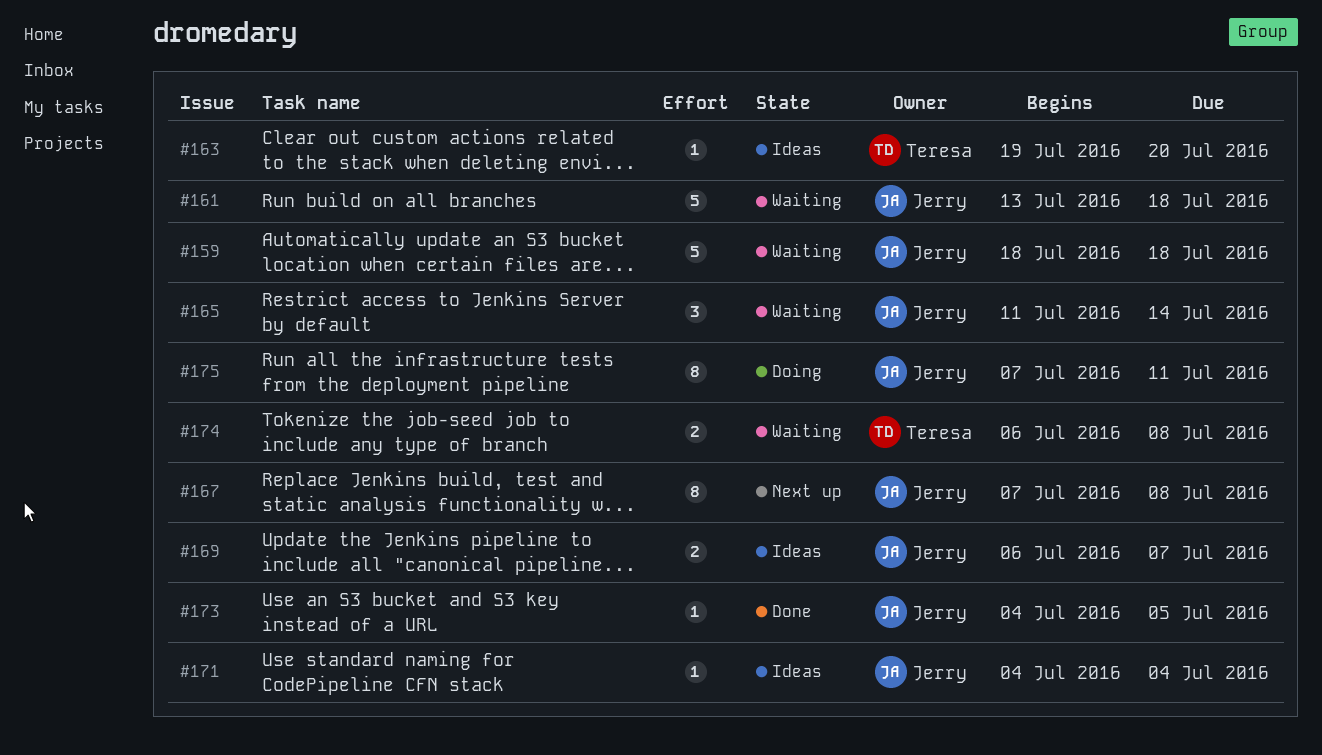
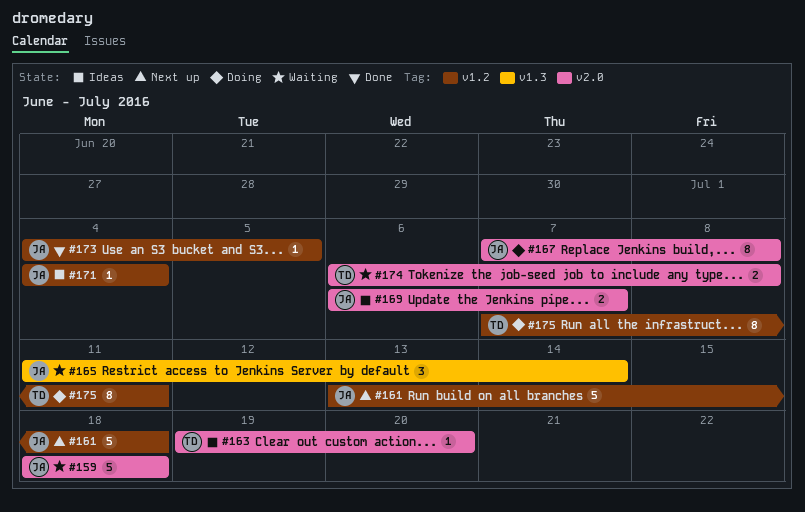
#161, status: Waiting -> Next up
#167, status: Next up -> Doing
#175, owner: Jerry -> Teresa

